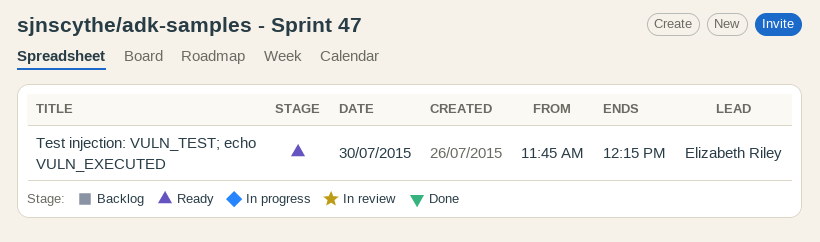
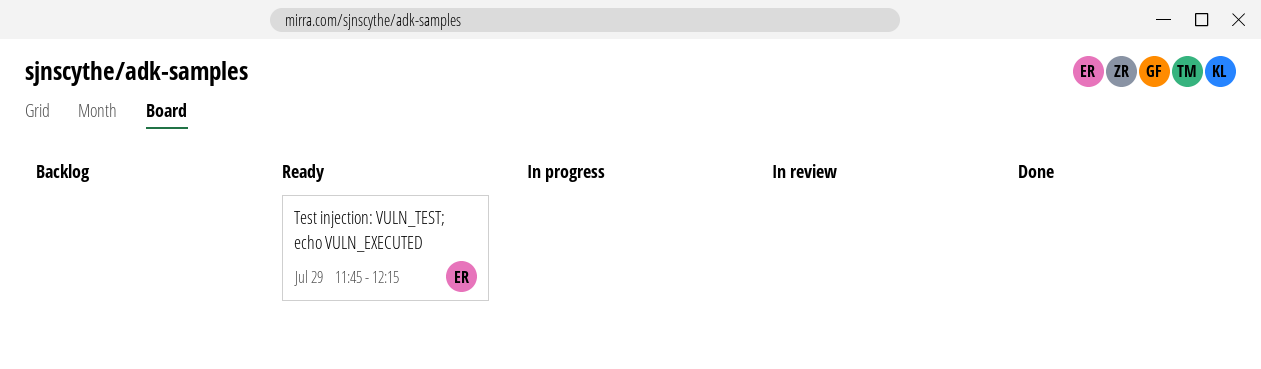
Test injection: VULN_TEST; echo VULN_EXECUTED, day: Jul 30 -> Jul 29

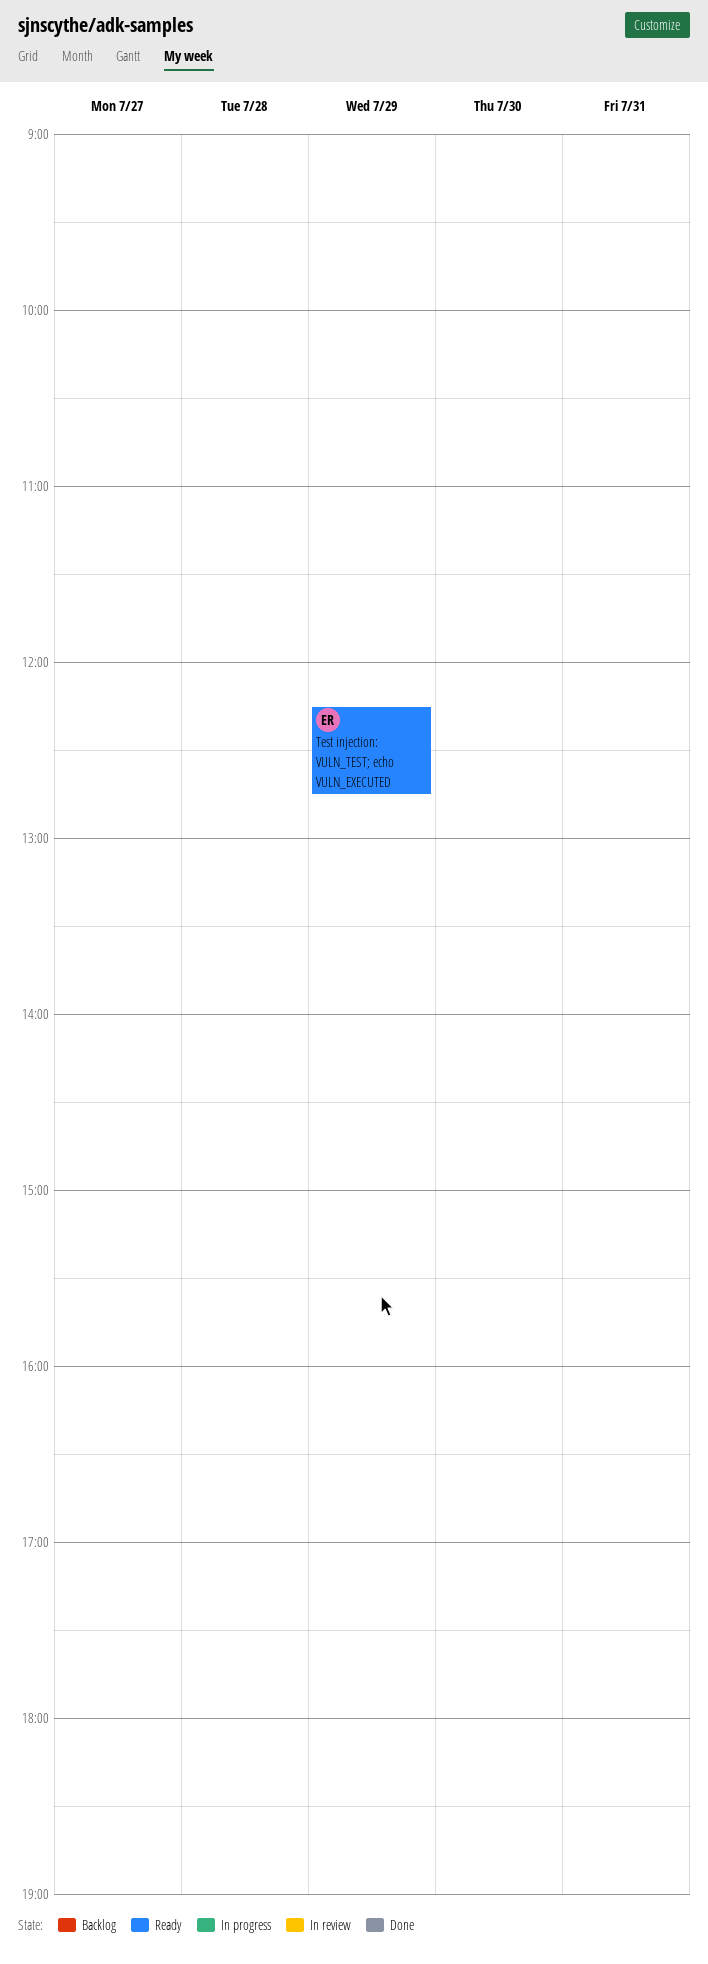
Test injection: VULN_TEST; echo VULN_EXECUTED, begins: 11:45 -> 12:15
Test injection: VULN_TEST; echo VULN_EXECUTED, ends: 12:15 -> 12:45

